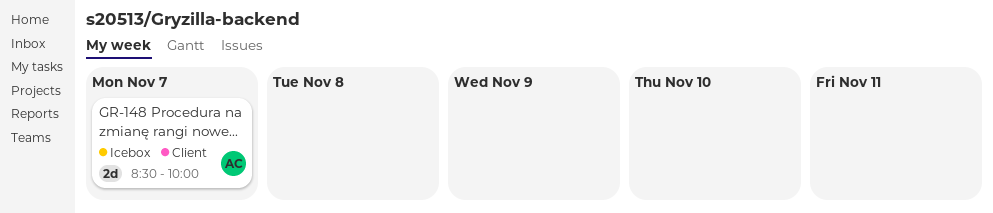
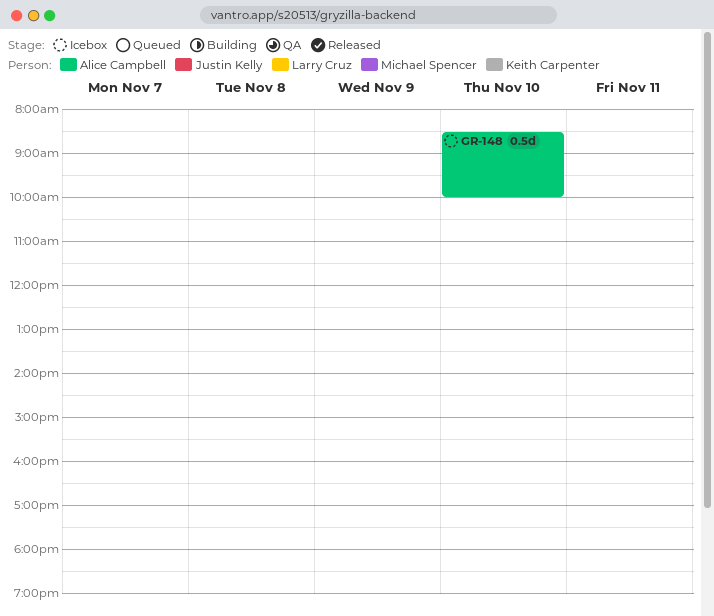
GR-148, estimate: 2d -> 0.5d
GR-148, day: Nov 7 -> Nov 10

